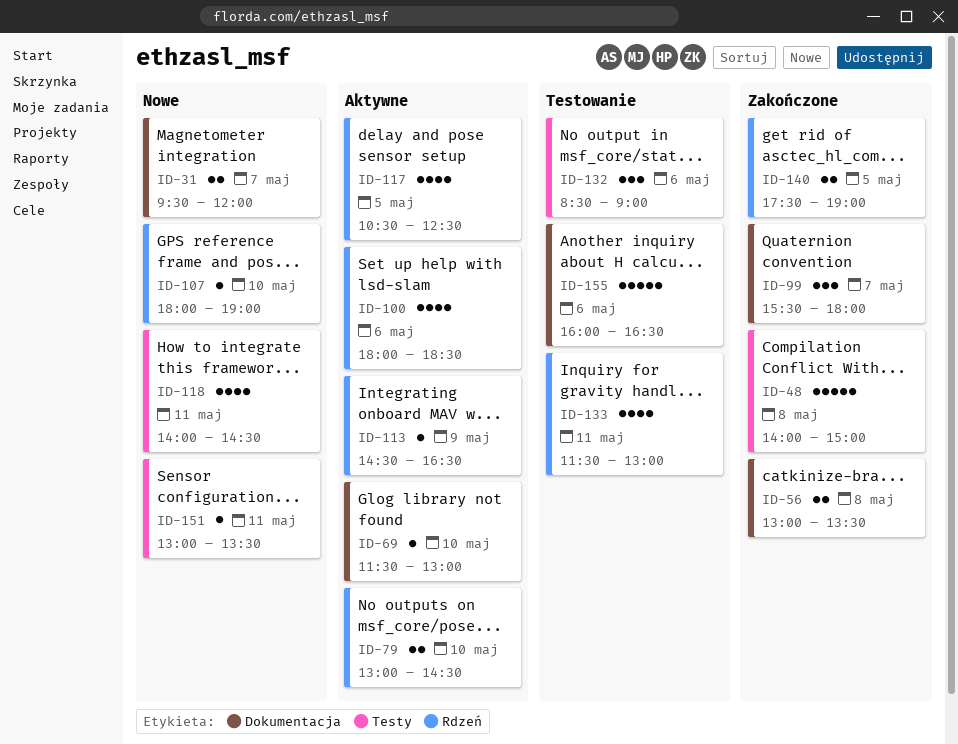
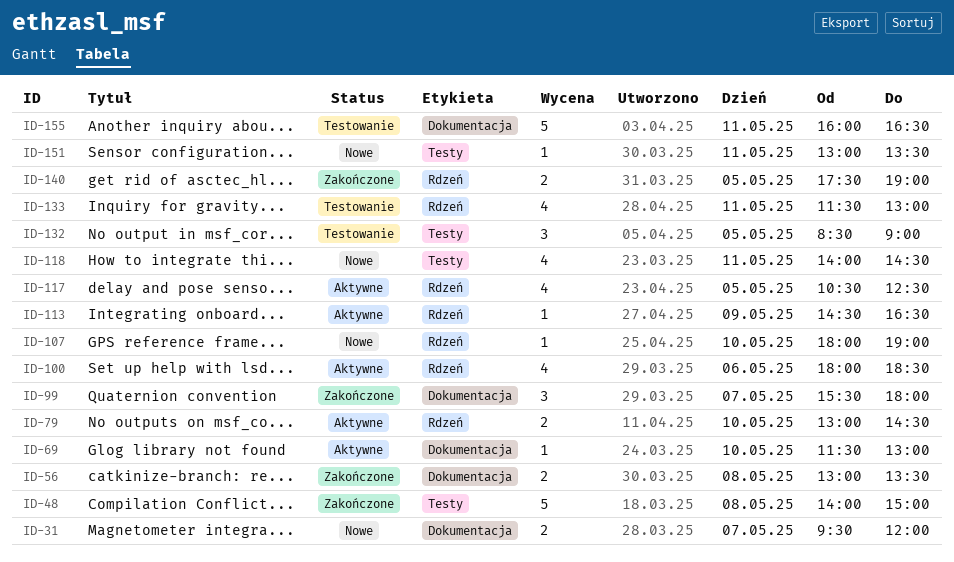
ID-132, day: May 6 -> May 5
ID-155, day: May 6 -> May 11

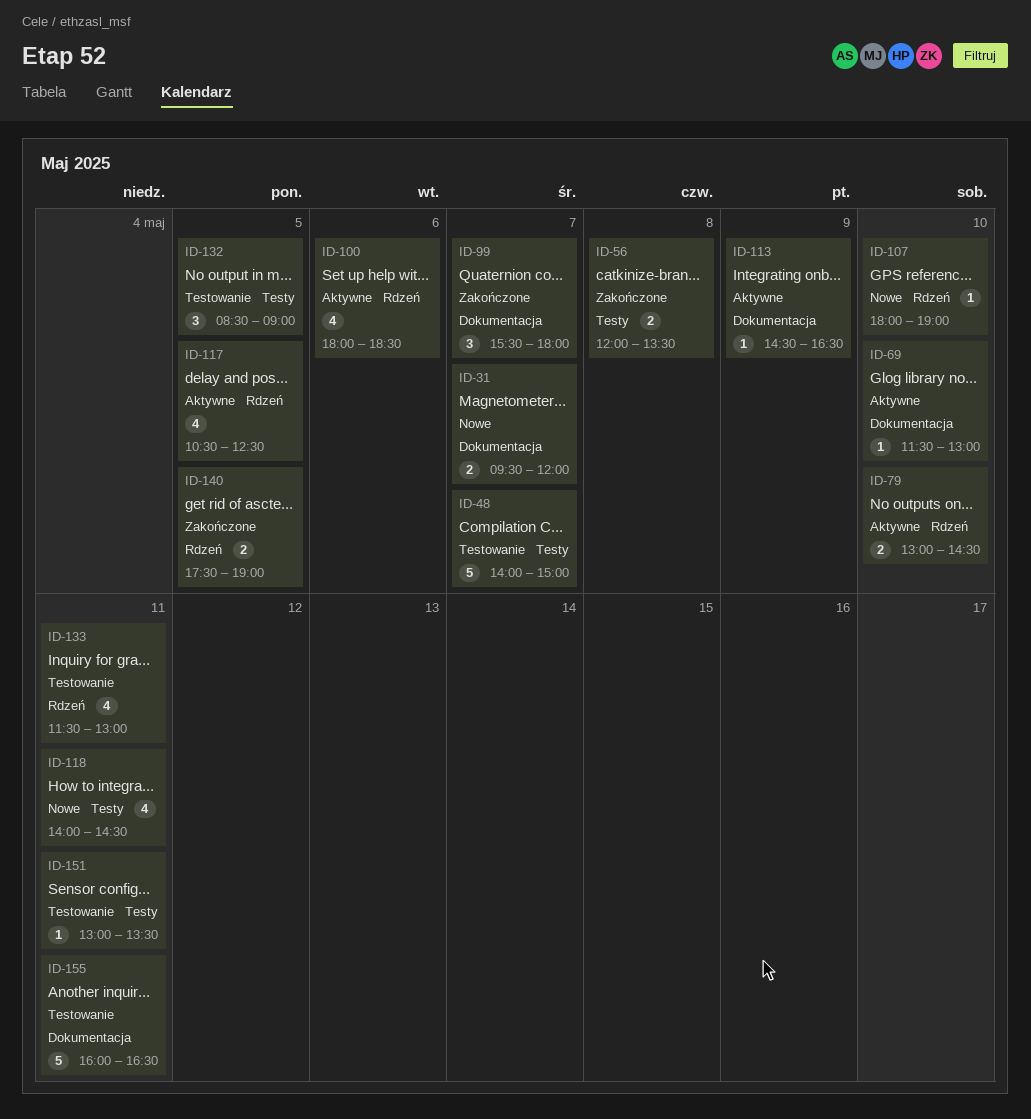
ID-48, status: Zakończone -> Testowanie
ID-48, day: May 8 -> May 7
ID-56, label: Dokumentacja -> Testy
ID-56, begins: 13:00 -> 12:00
ID-113, label: Rdzeń -> Dokumentacja
ID-151, status: Nowe -> Testowanie

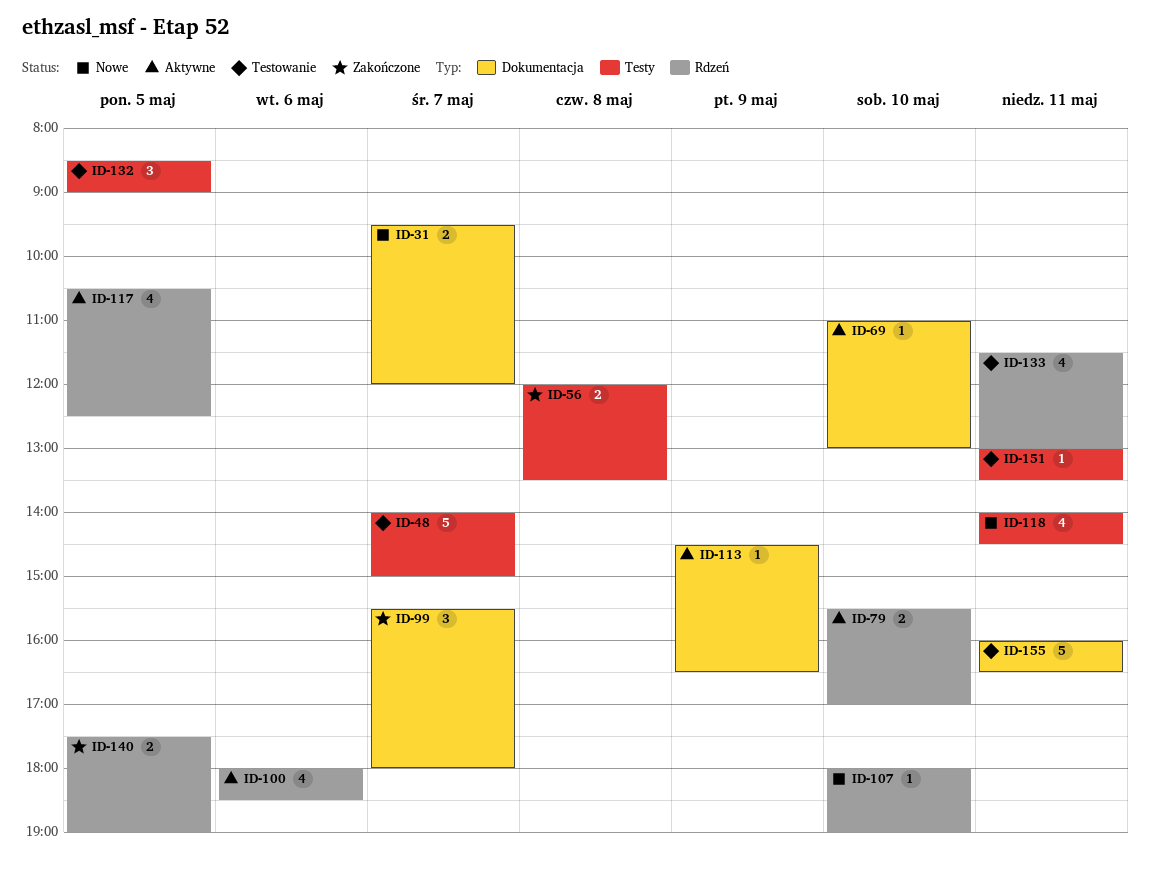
ID-69, begins: 11:30 -> 11:00
ID-79, begins: 13:00 -> 15:30
ID-79, ends: 14:30 -> 17:00

